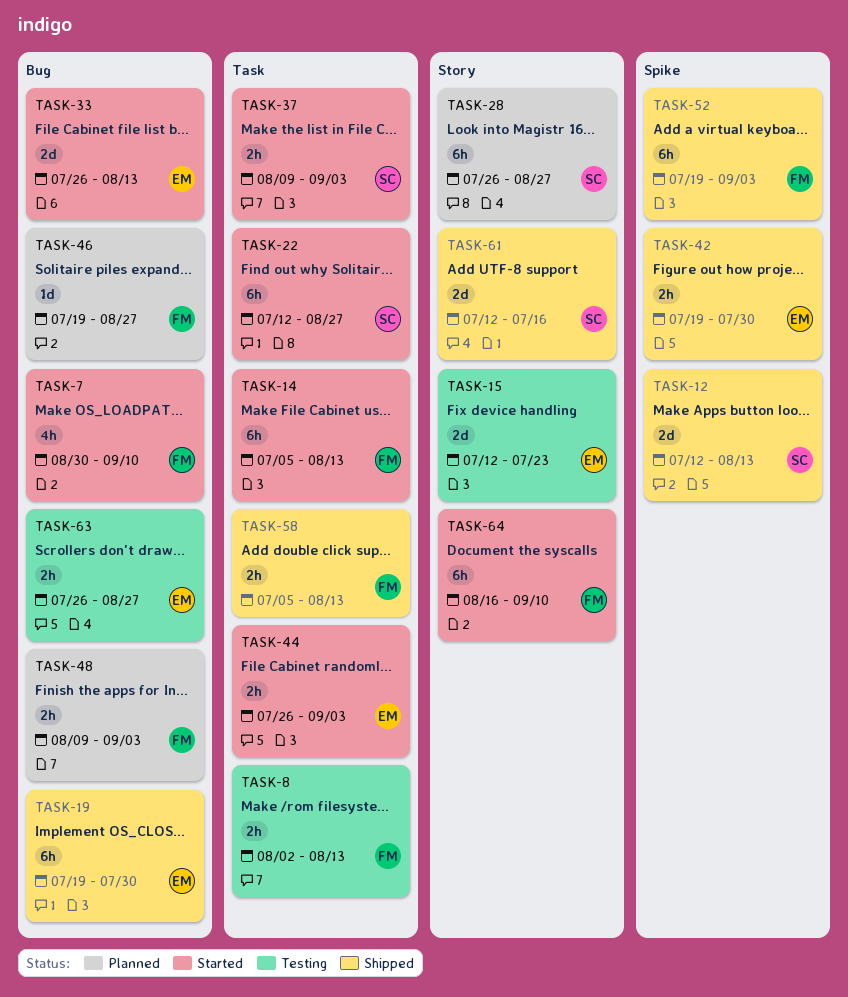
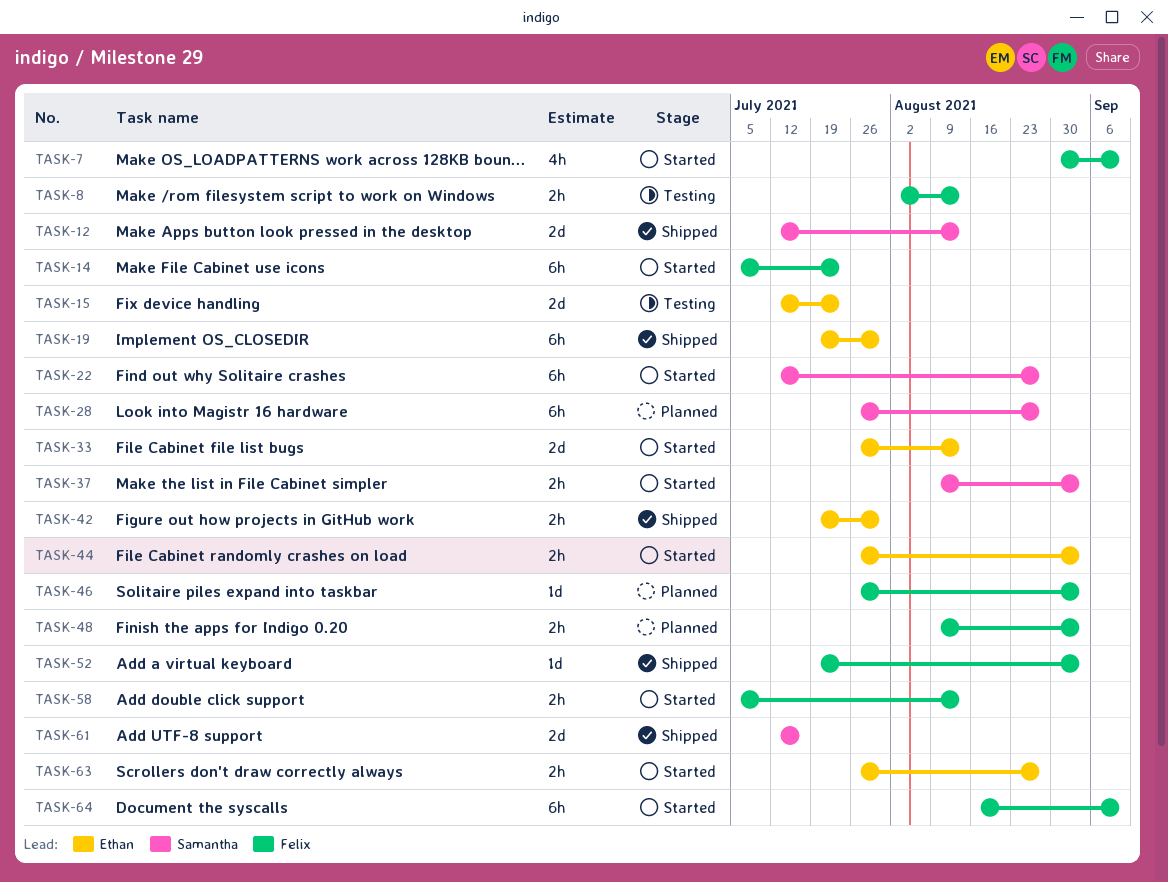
TASK-14, due: Aug 13 -> Jul 23
TASK-46, start: Jul 19 -> Jul 26
TASK-46, due: Aug 27 -> Sep 3
TASK-52, estimate: 6h -> 1d
TASK-58, status: Shipped -> Started
TASK-63, status: Testing -> Started

